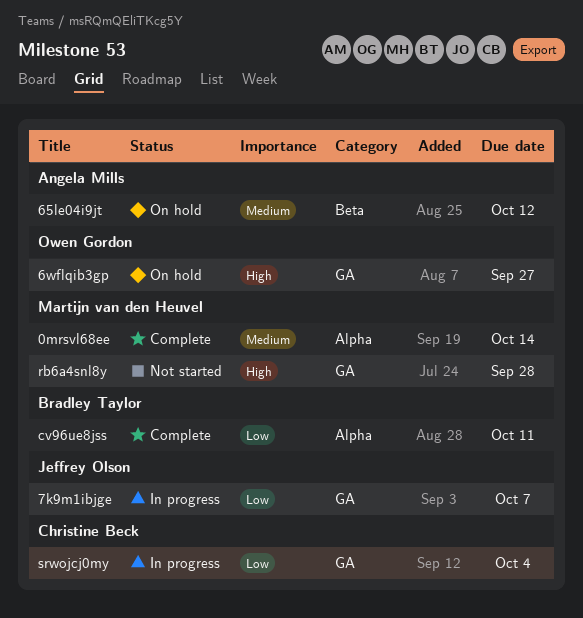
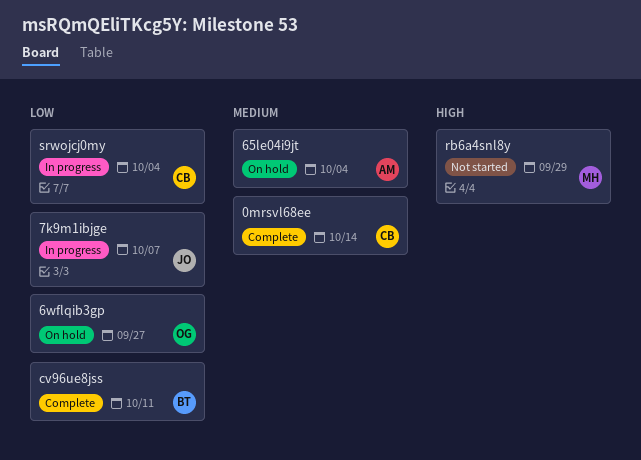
0mrsvl68ee, owner: Martijn van den Heuvel -> Christine Beck
65le04i9jt, due: Oct 12 -> Oct 4
6wflqib3gp, priority: High -> Low
rb6a4snl8y, due: Sep 28 -> Sep 29

